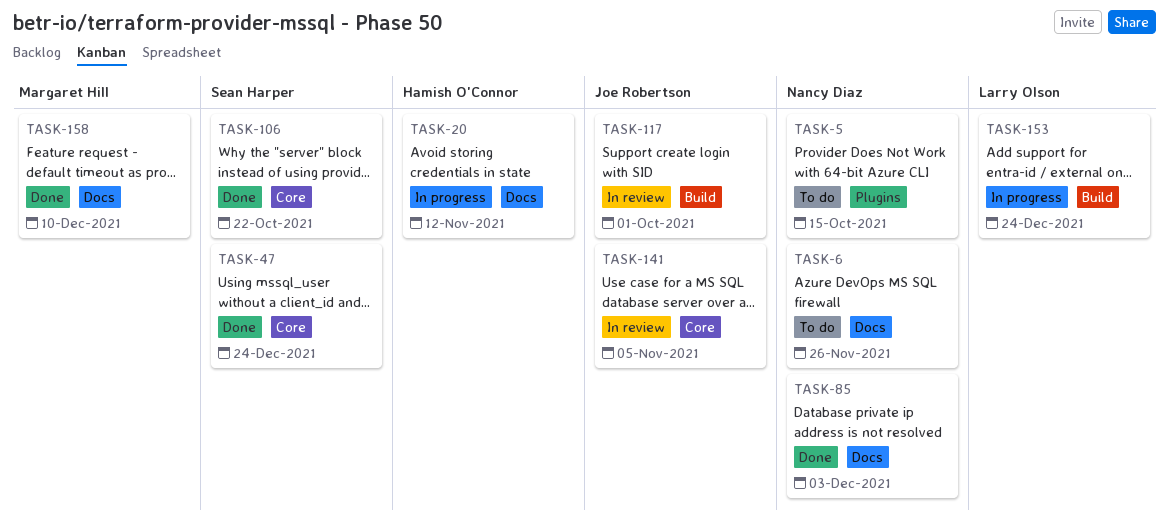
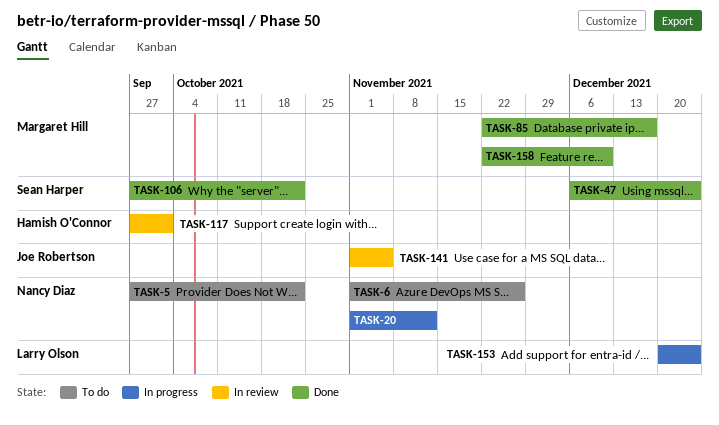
TASK-5, due: Oct 15 -> Oct 22
TASK-20, owner: Hamish O'Connor -> Nancy Diaz
TASK-85, owner: Nancy Diaz -> Margaret Hill
TASK-85, due: Dec 3 -> Dec 17
TASK-117, owner: Joe Robertson -> Hamish O'Connor

